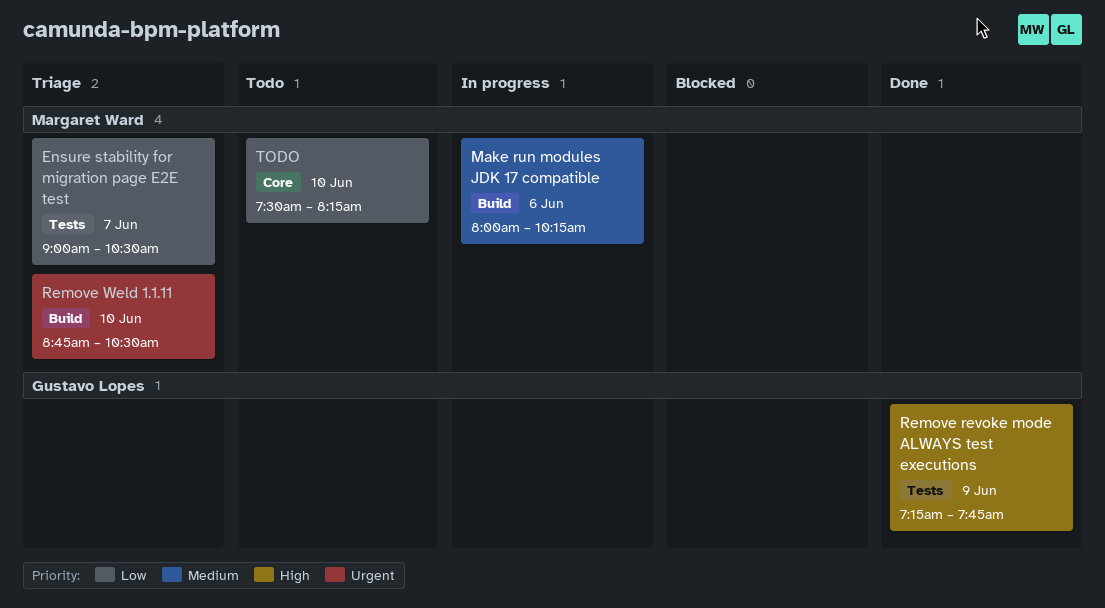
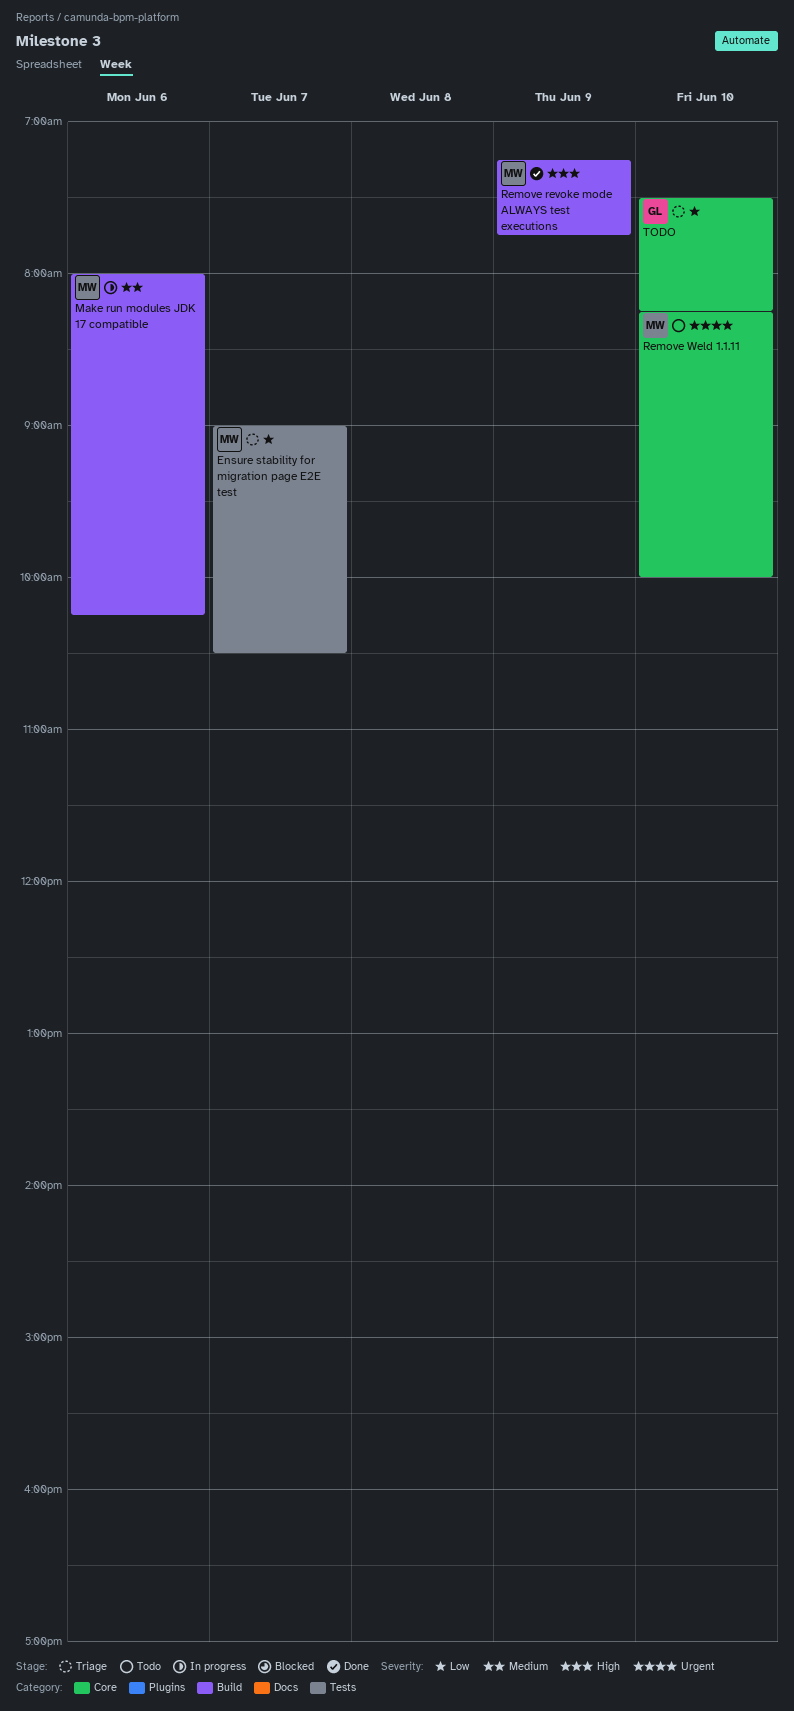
Remove revoke mode ALWAYS test executions, owner: Gustavo Lopes -> Margaret Ward
Remove revoke mode ALWAYS test executions, label: Tests -> Build
Remove Weld 1.1.11, status: Triage -> Todo
Remove Weld 1.1.11, label: Build -> Core
Remove Weld 1.1.11, begins: 08:45 -> 08:15
Remove Weld 1.1.11, ends: 10:30 -> 10:00
TODO, status: Todo -> Triage
TODO, owner: Margaret Ward -> Gustavo Lopes

